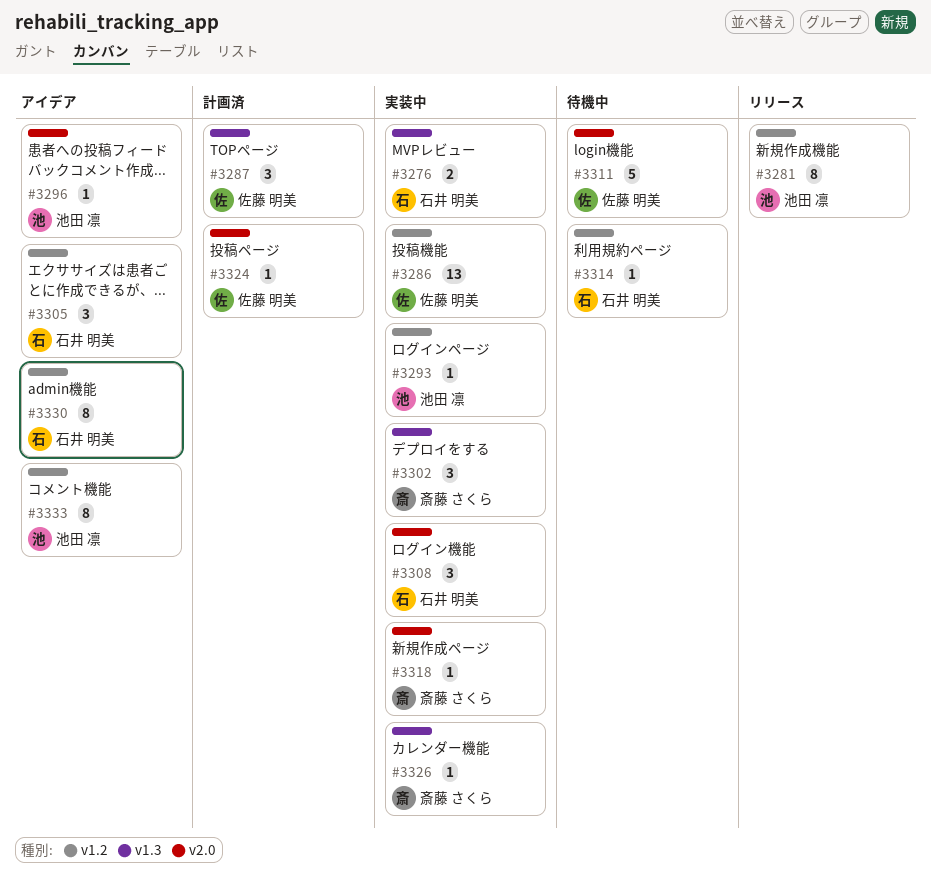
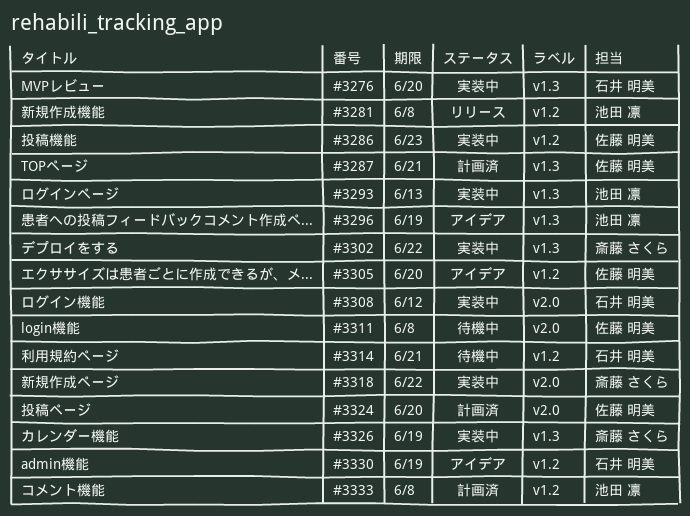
#3293, label: v1.2 -> v1.3
#3296, label: v2.0 -> v1.3
#3305, owner: 石井 明美 -> 佐藤 明美
#3333, status: アイデア -> 計画済

